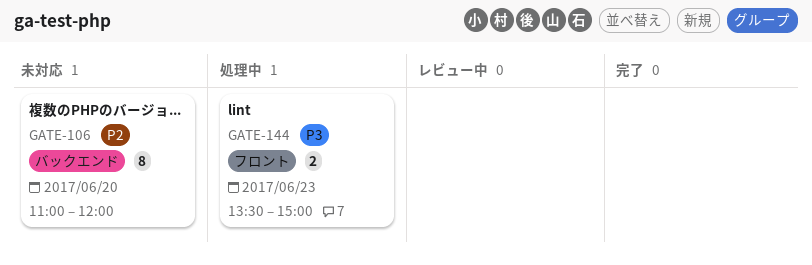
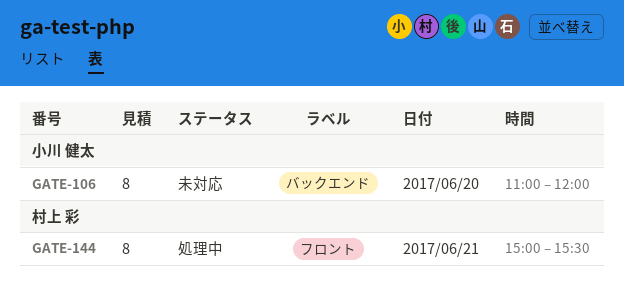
GATE-144, estimate: 2 -> 8
GATE-144, day: Jun 23 -> Jun 21
GATE-144, begins: 13:30 -> 15:00
GATE-144, ends: 15:00 -> 15:30

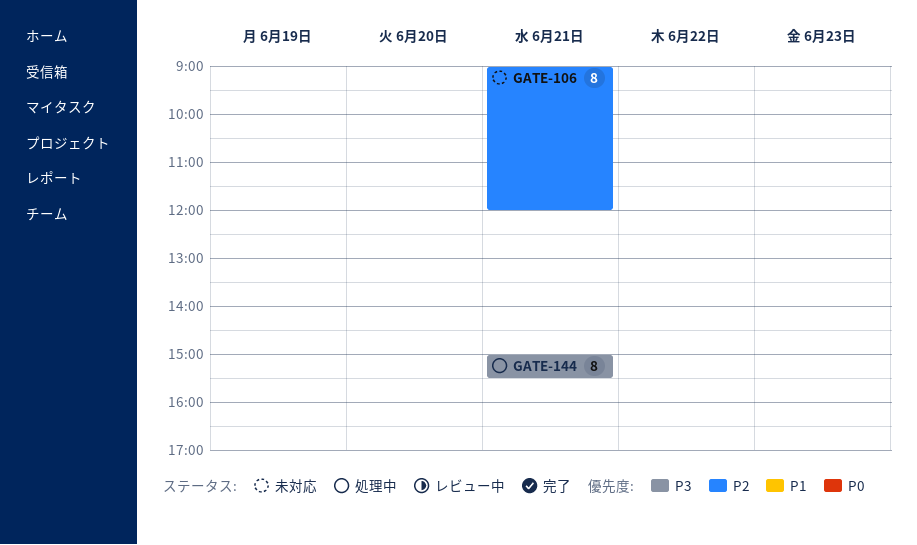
GATE-106, day: Jun 20 -> Jun 21
GATE-106, begins: 11:00 -> 09:00

